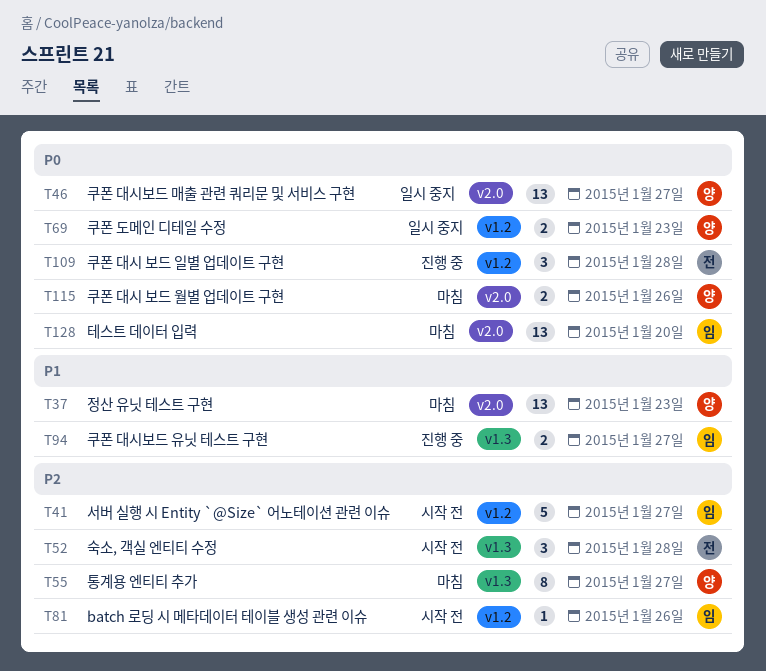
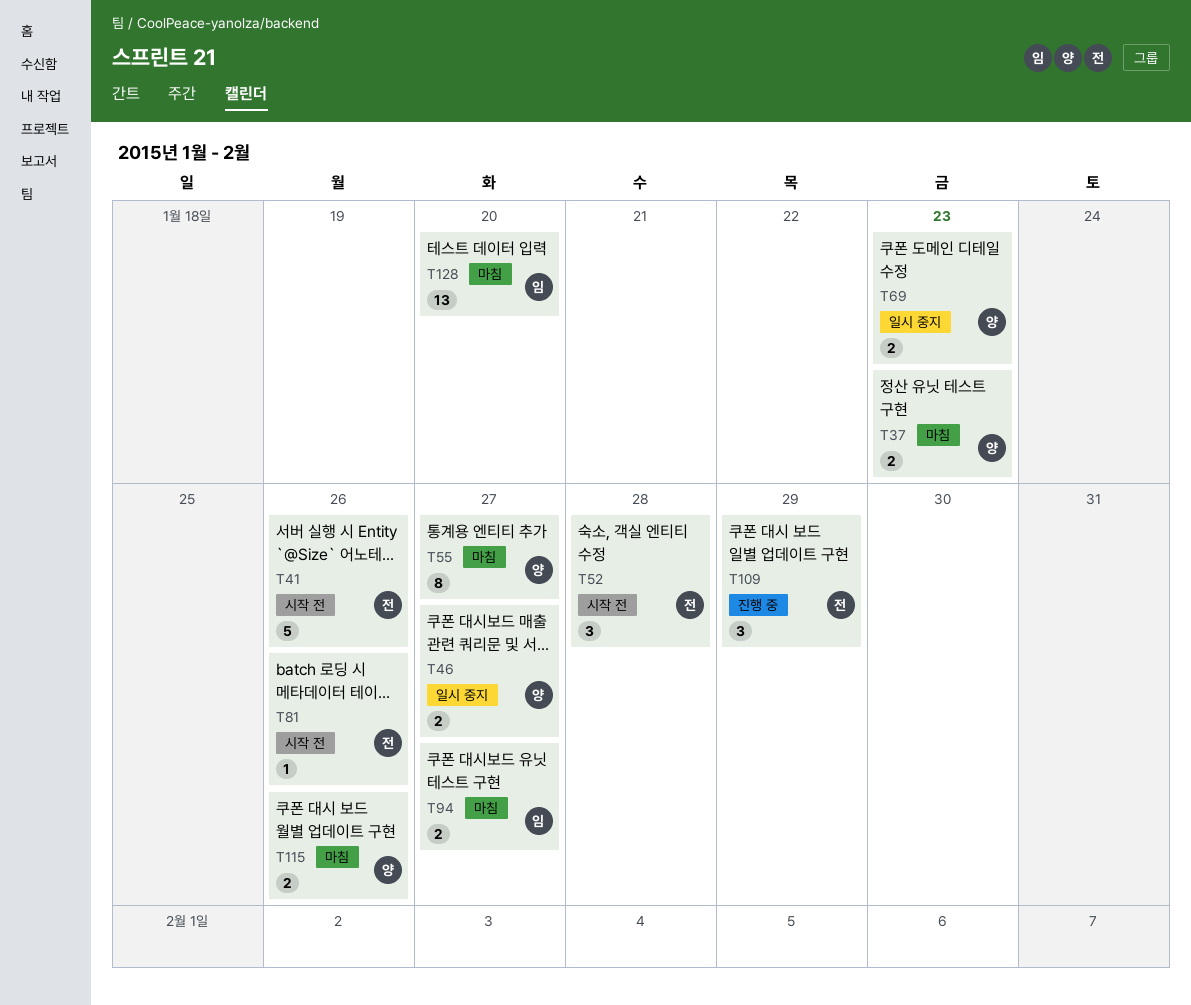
T37, estimate: 13 -> 2
T41, owner: 임 -> 전
T41, due: Jan 27 -> Jan 26
T46, estimate: 13 -> 2
T81, owner: 임 -> 전
T94, status: 진행 중 -> 마침
T109, due: Jan 28 -> Jan 29

